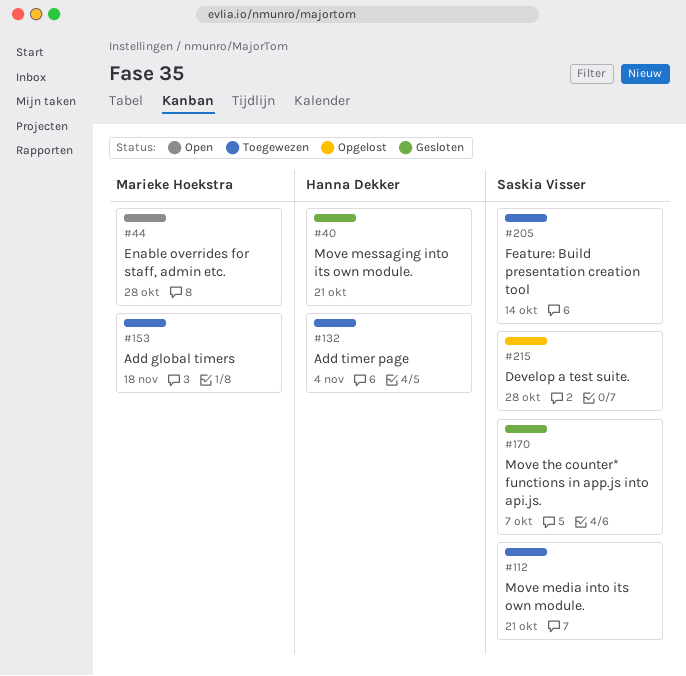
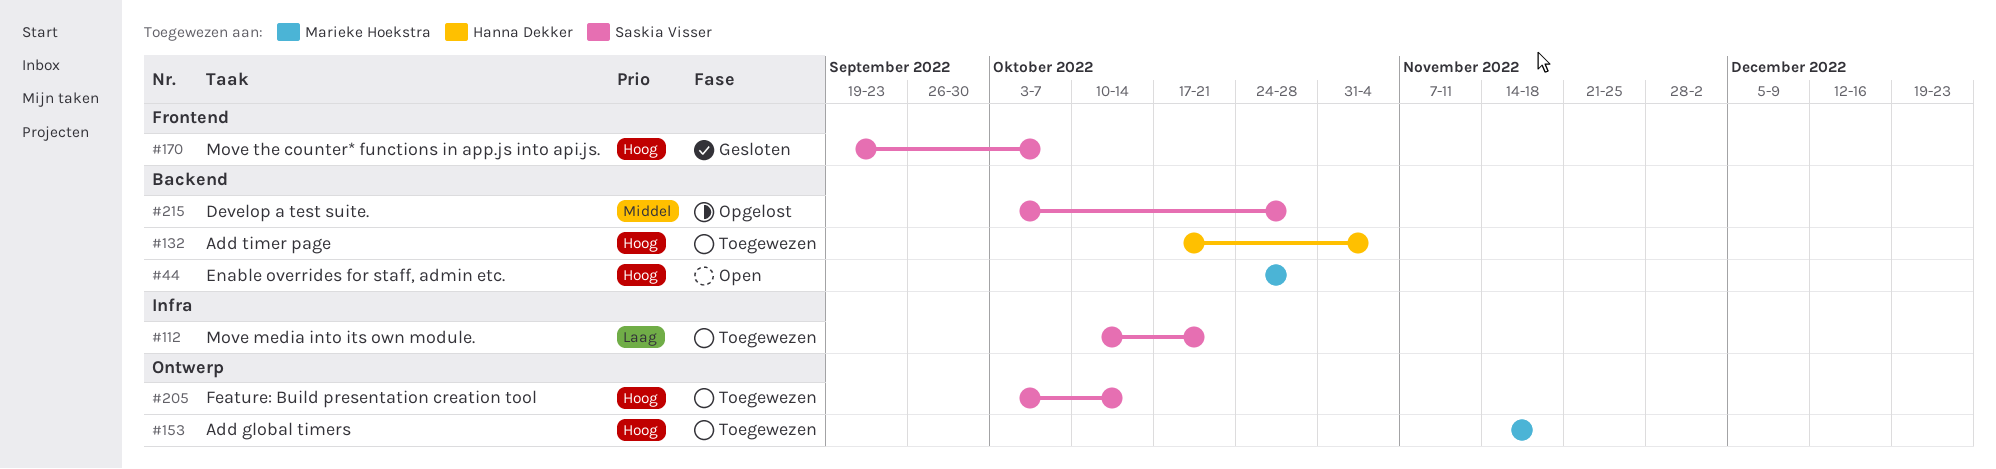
#40: present -> none

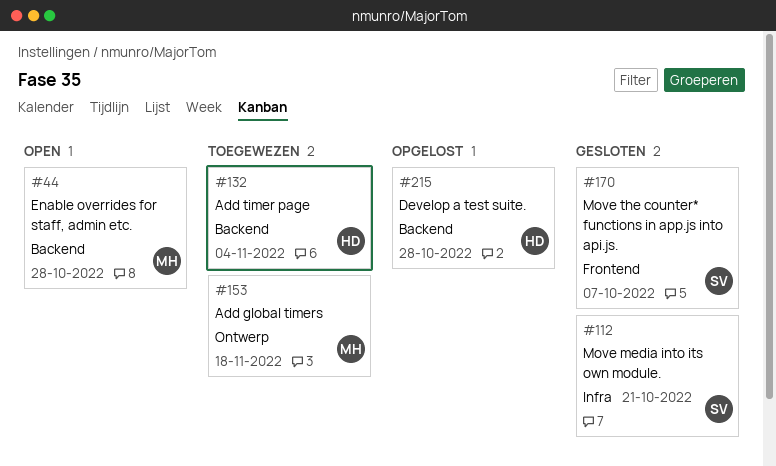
#112, status: Toegewezen -> Gesloten
#205: present -> none
#215, owner: Saskia Visser -> Hanna Dekker

